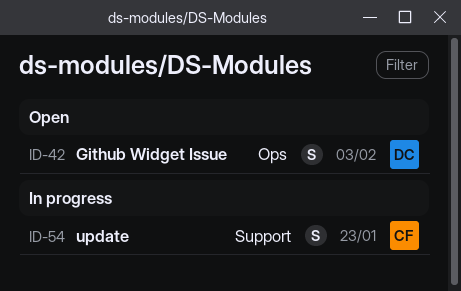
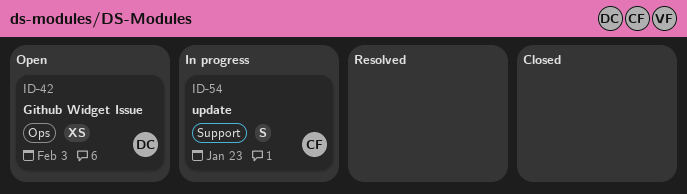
ID-42, estimate: S -> XS

